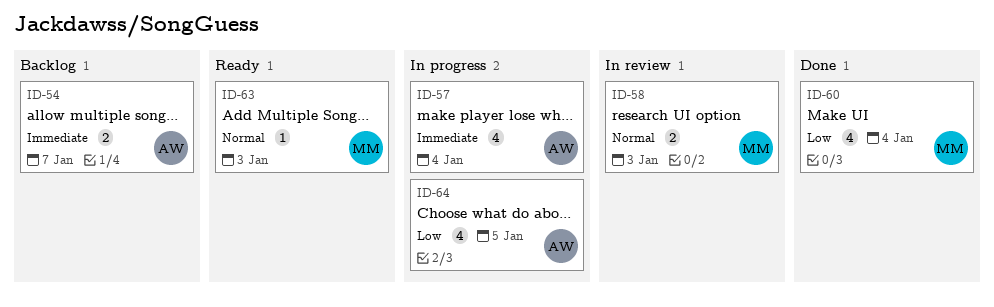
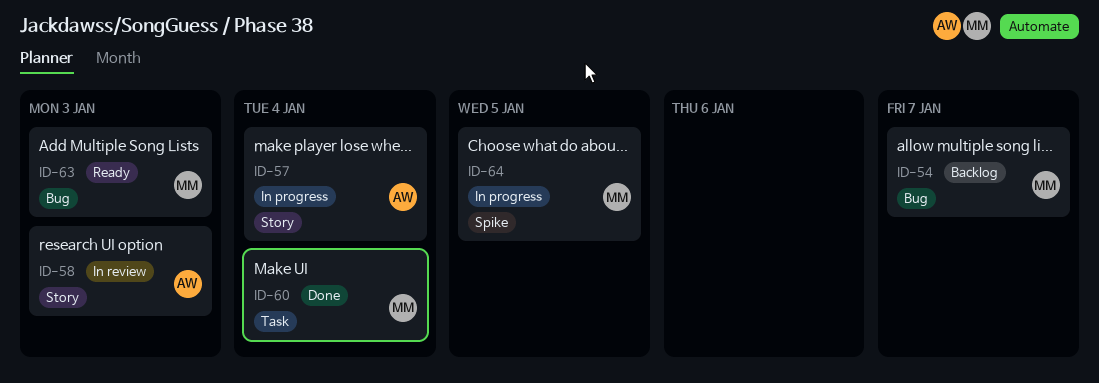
ID-54, owner: AW -> MM
ID-58, owner: MM -> AW
ID-64, owner: AW -> MM

